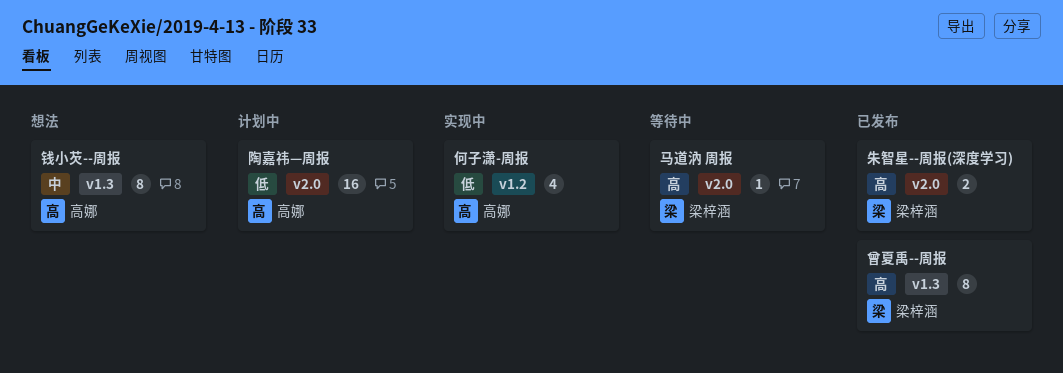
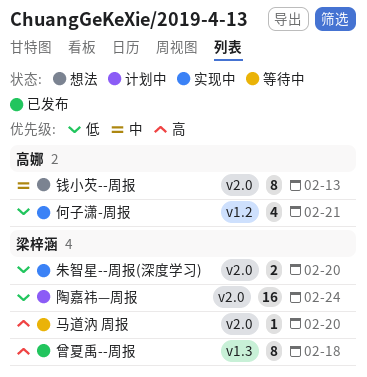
朱智星--周报(深度学习), status: 已发布 -> 实现中
朱智星--周报(深度学习), priority: 高 -> 低
钱小芡--周报, label: v1.3 -> v2.0
陶嘉祎—周报, owner: 高娜 -> 梁梓涵

